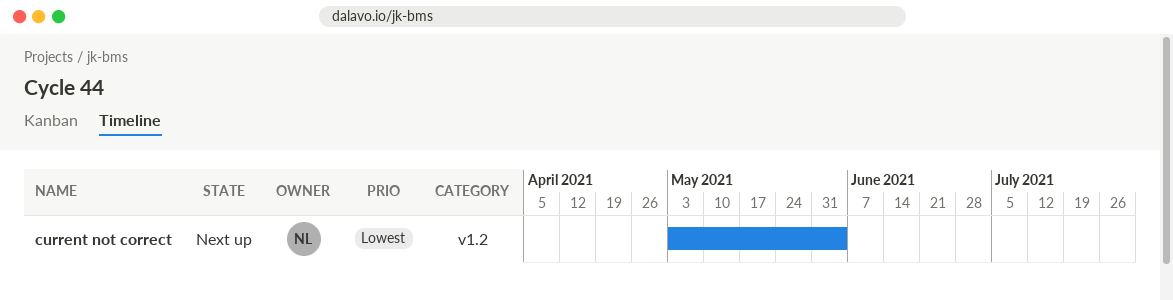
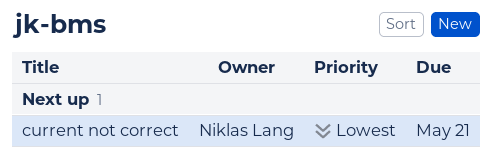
current not correct, due: Jun 4 -> May 21

